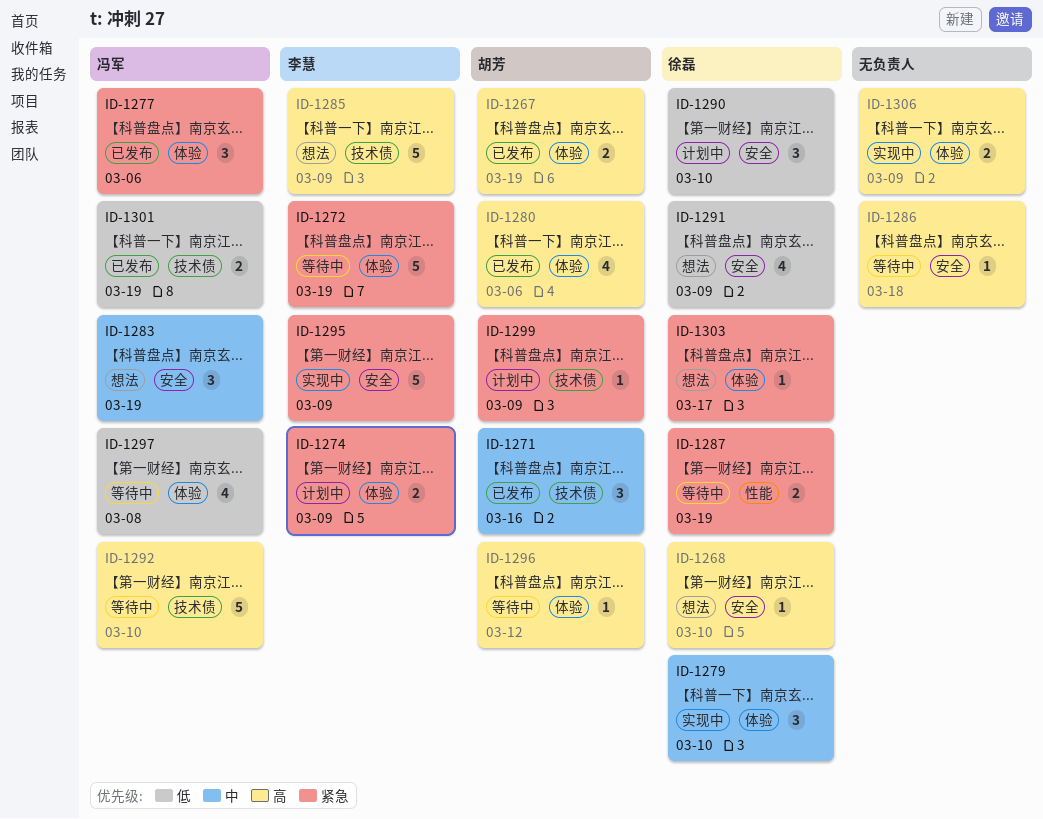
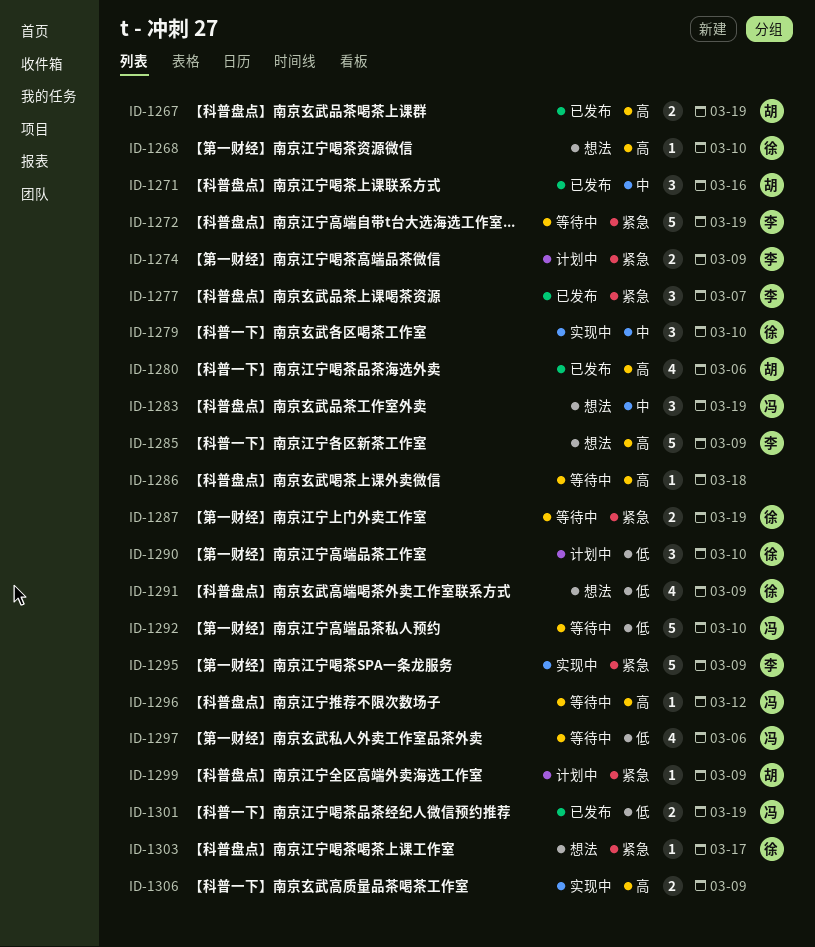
ID-1277, owner: 冯军 -> 李慧
ID-1277, due: Mar 6 -> Mar 7
ID-1292, priority: 高 -> 低
ID-1296, owner: 胡芳 -> 冯军
ID-1297, due: Mar 8 -> Mar 6

